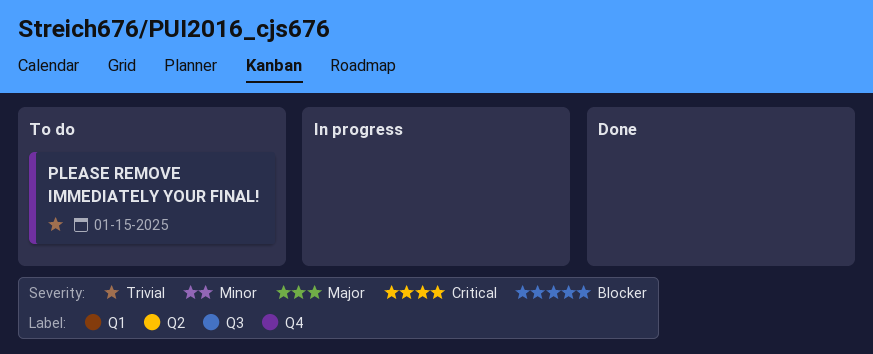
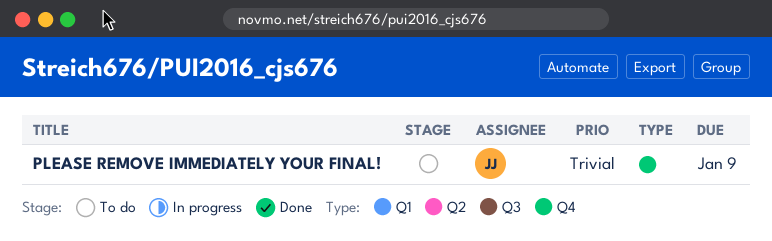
PLEASE REMOVE IMMEDIATELY YOUR FINAL!, due: Jan 15 -> Jan 9

